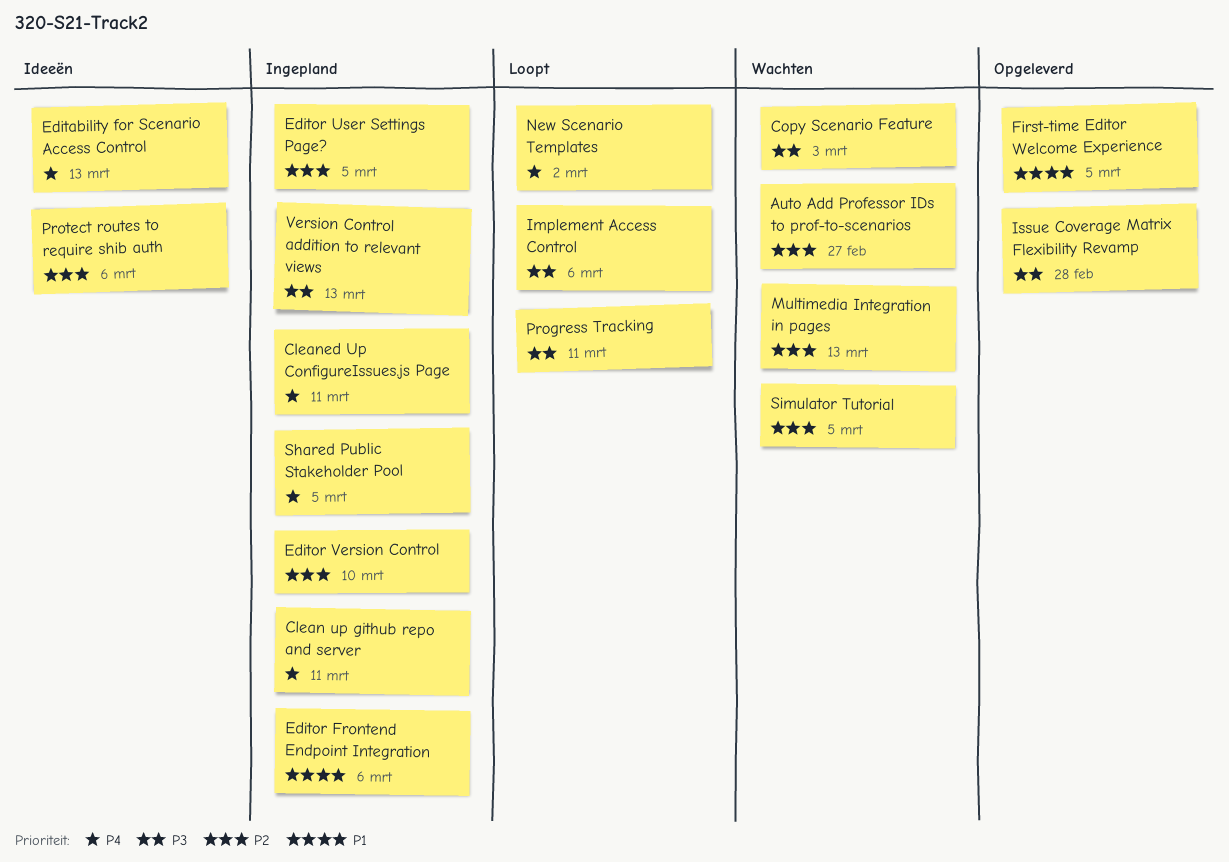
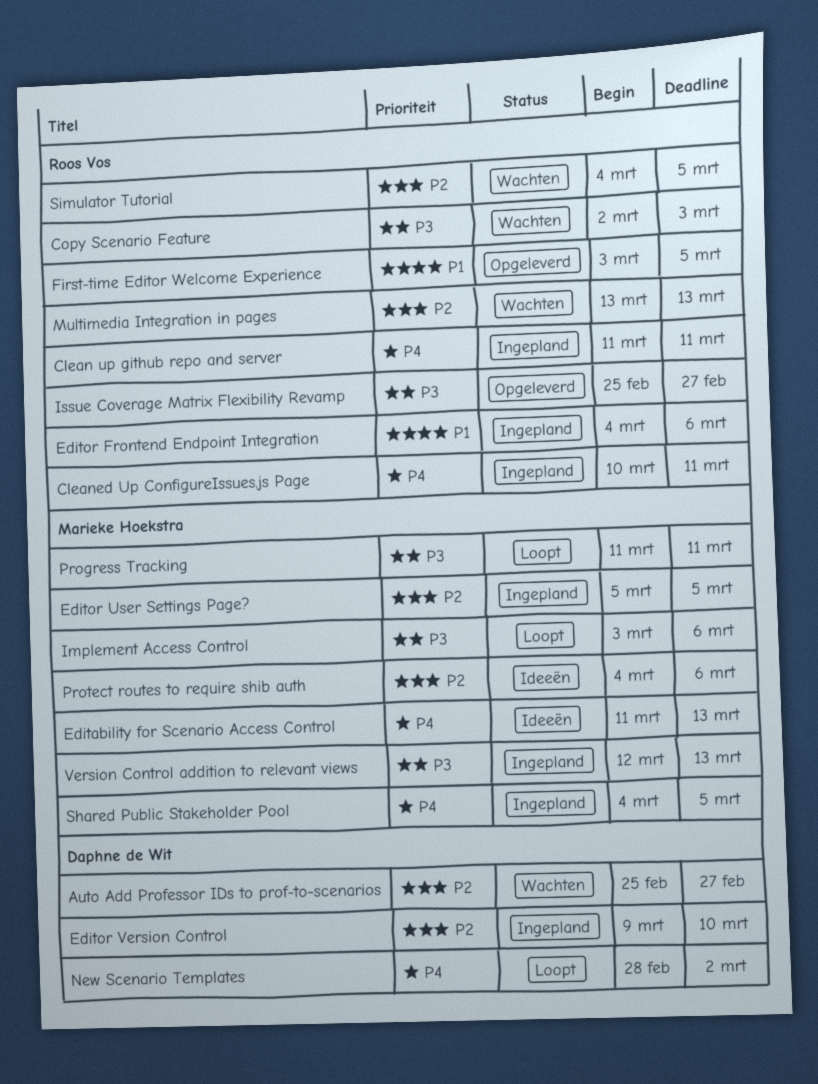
Issue Coverage Matrix Flexibility Revamp, due: Feb 28 -> Feb 27

